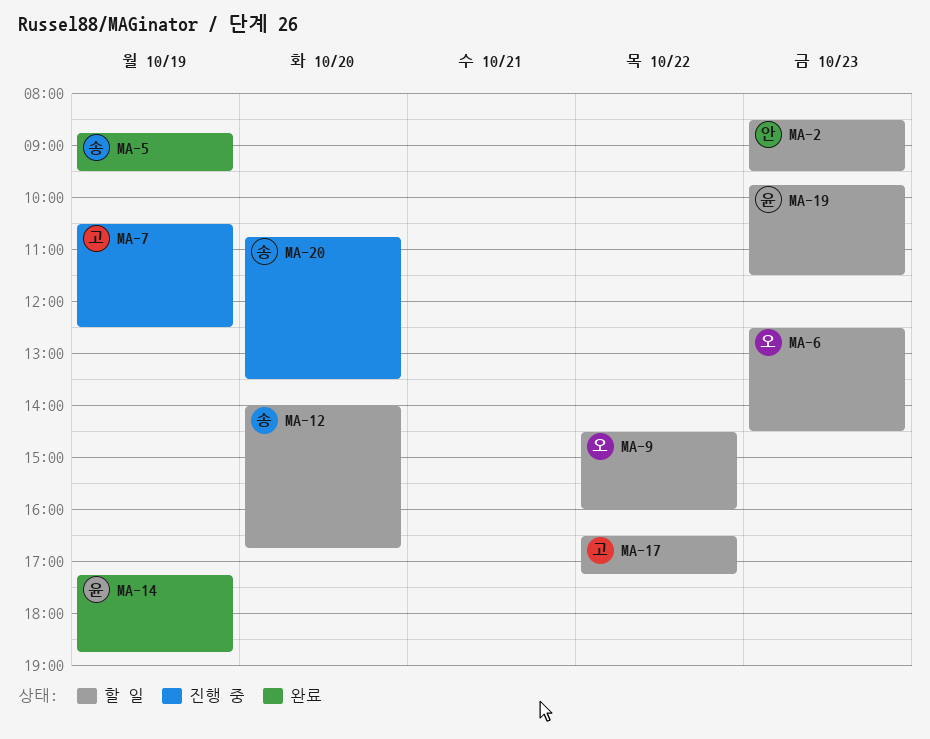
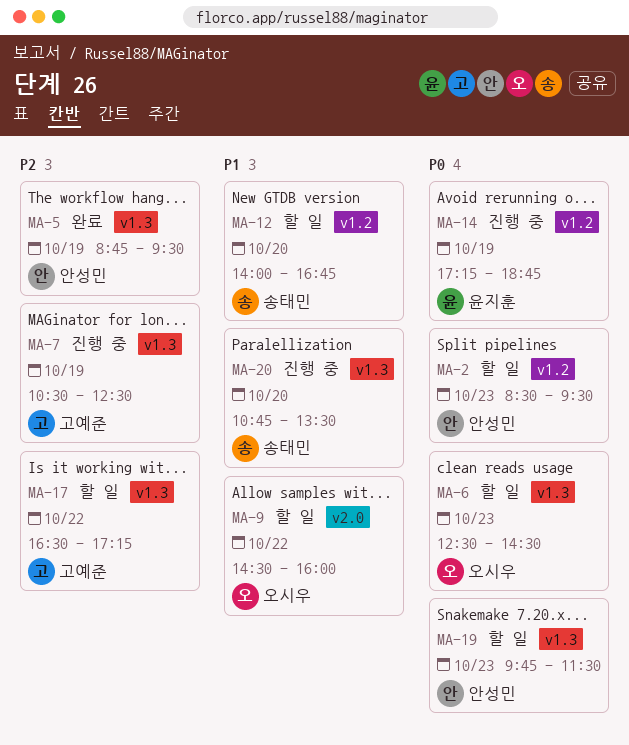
MA-5, owner: 송태민 -> 안성민
MA-14, status: 완료 -> 진행 중
MA-19, owner: 윤지훈 -> 안성민

